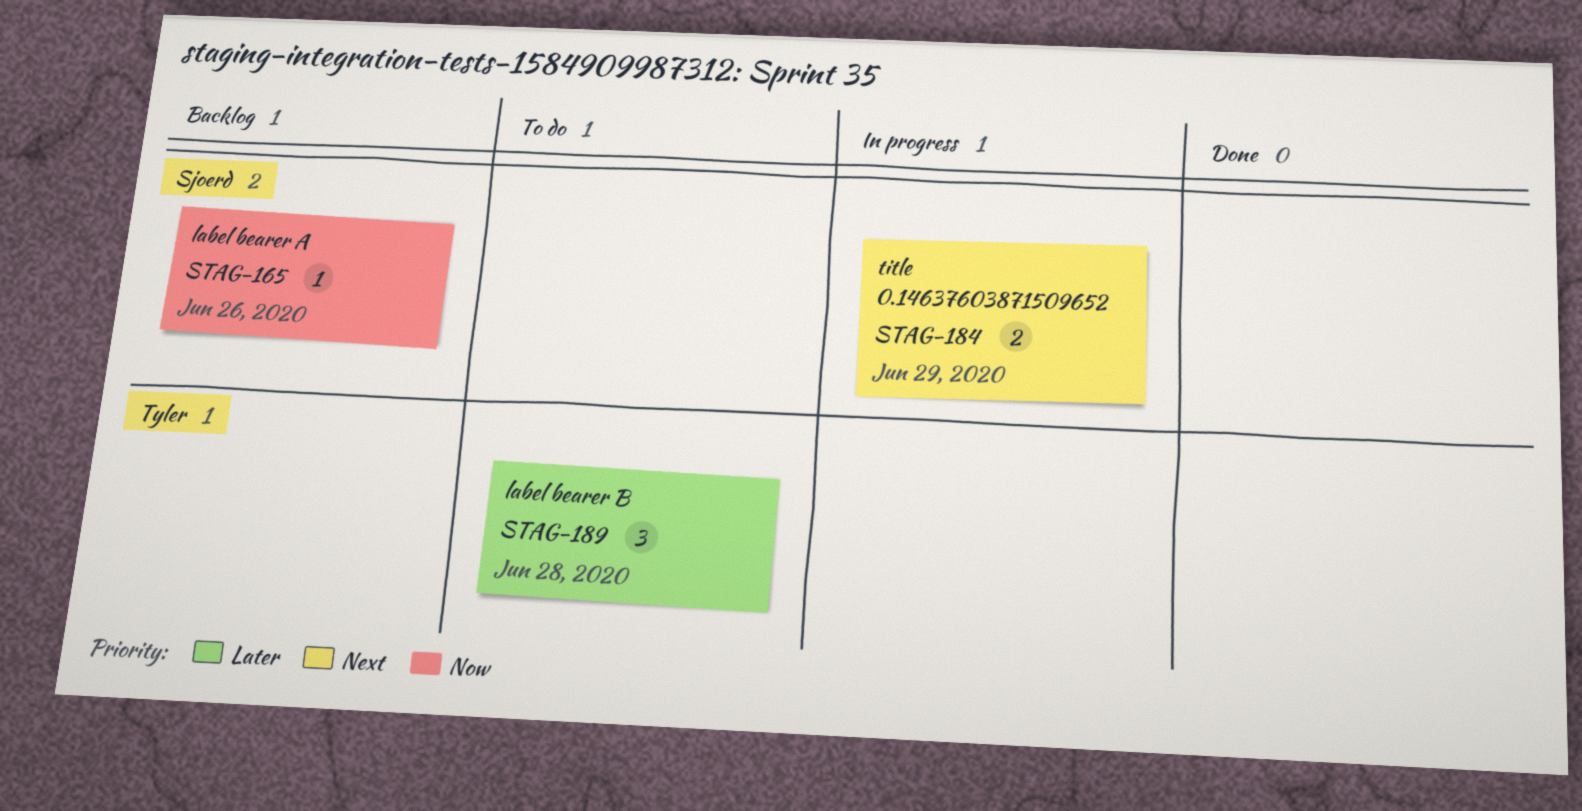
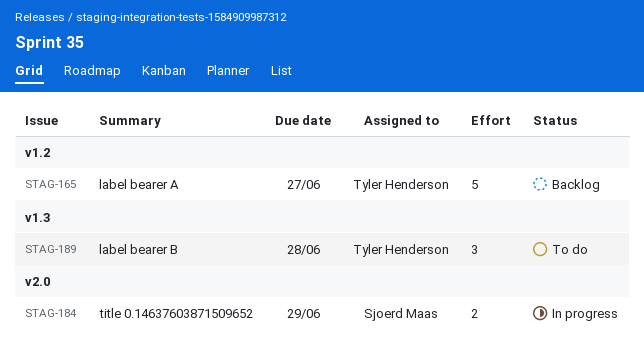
STAG-165, owner: Sjoerd Maas -> Tyler Henderson
STAG-165, estimate: 1 -> 5
STAG-165, due: Jun 26 -> Jun 27

